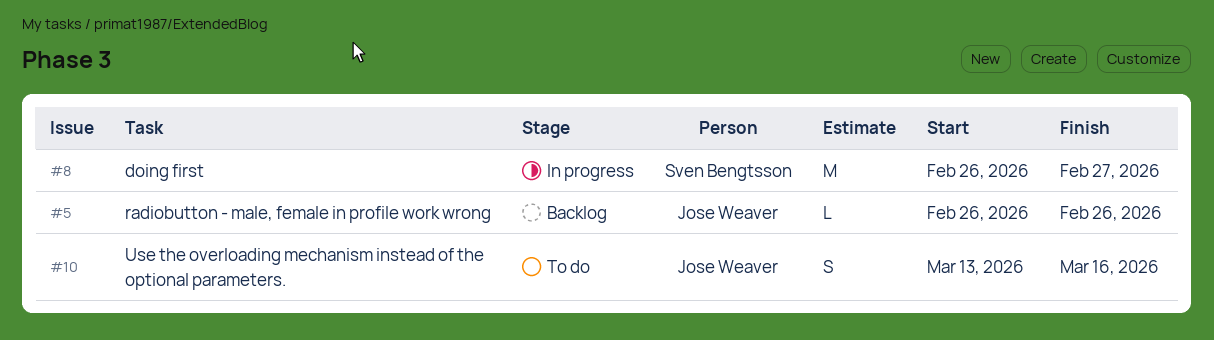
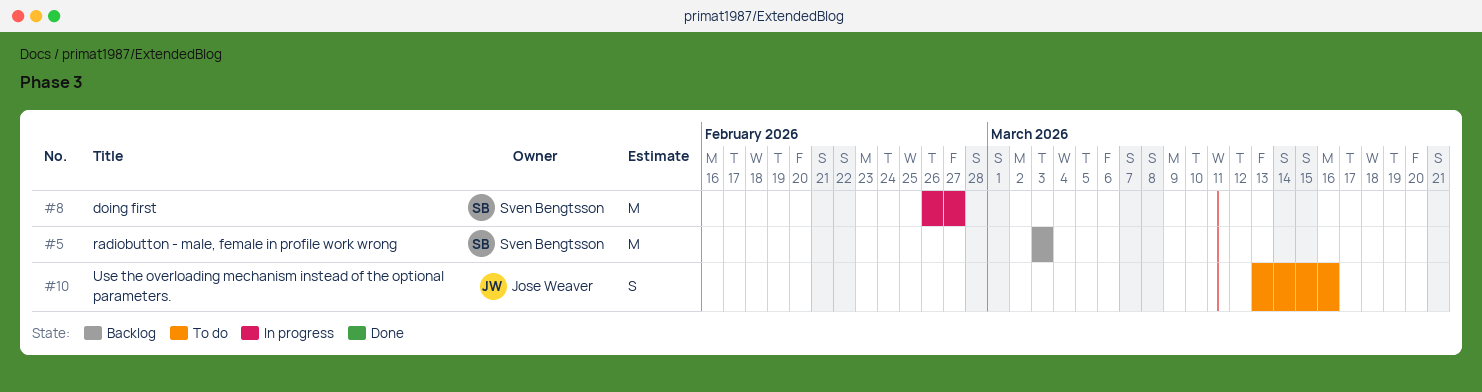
#5, owner: Jose Weaver -> Sven Bengtsson
#5, estimate: L -> M
#5, start: Feb 26 -> Mar 3
#5, due: Feb 26 -> Mar 3

